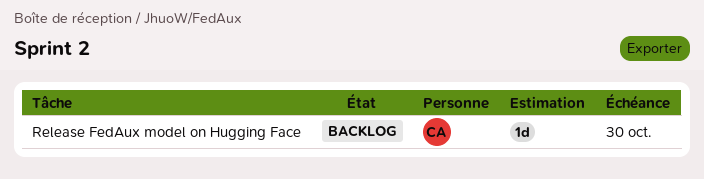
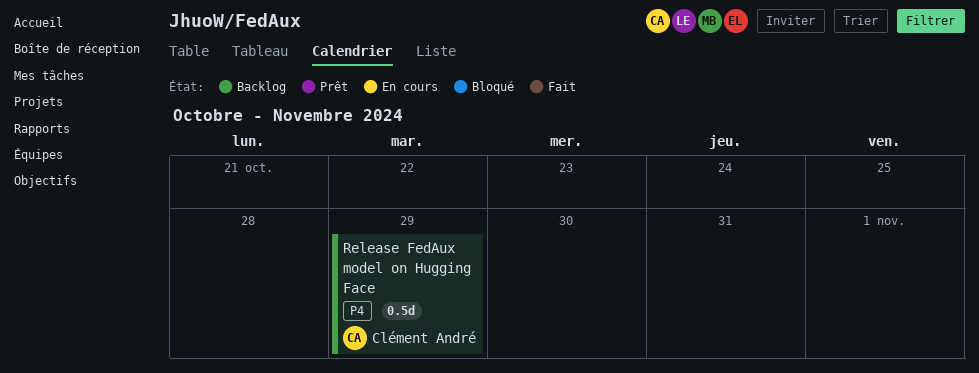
Release FedAux model on Hugging Face, estimate: 1d -> 0.5d
Release FedAux model on Hugging Face, due: Oct 30 -> Oct 29

